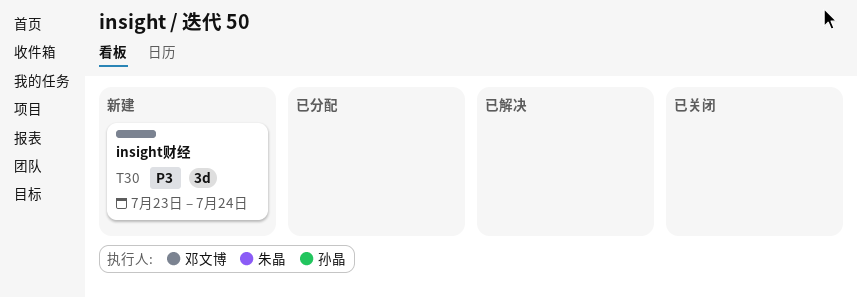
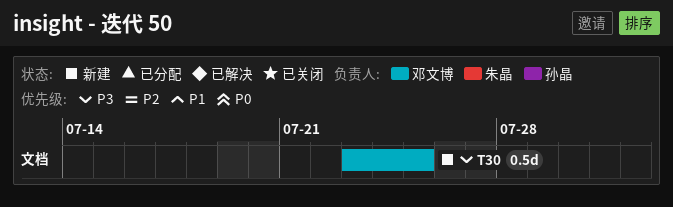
T30, estimate: 3d -> 0.5d
T30, due: Jul 24 -> Jul 25

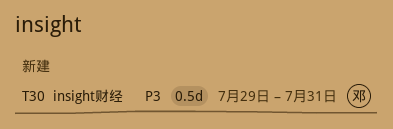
T30, start: Jul 23 -> Jul 29
T30, due: Jul 25 -> Jul 31

